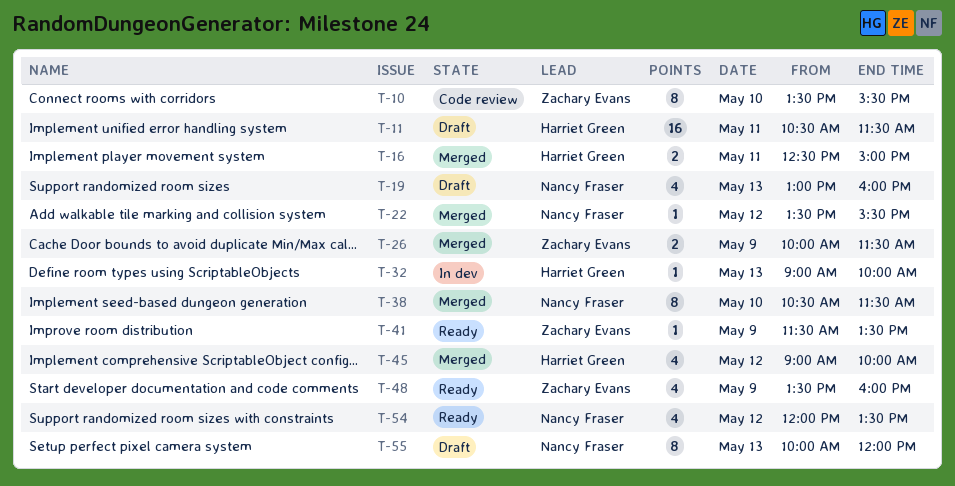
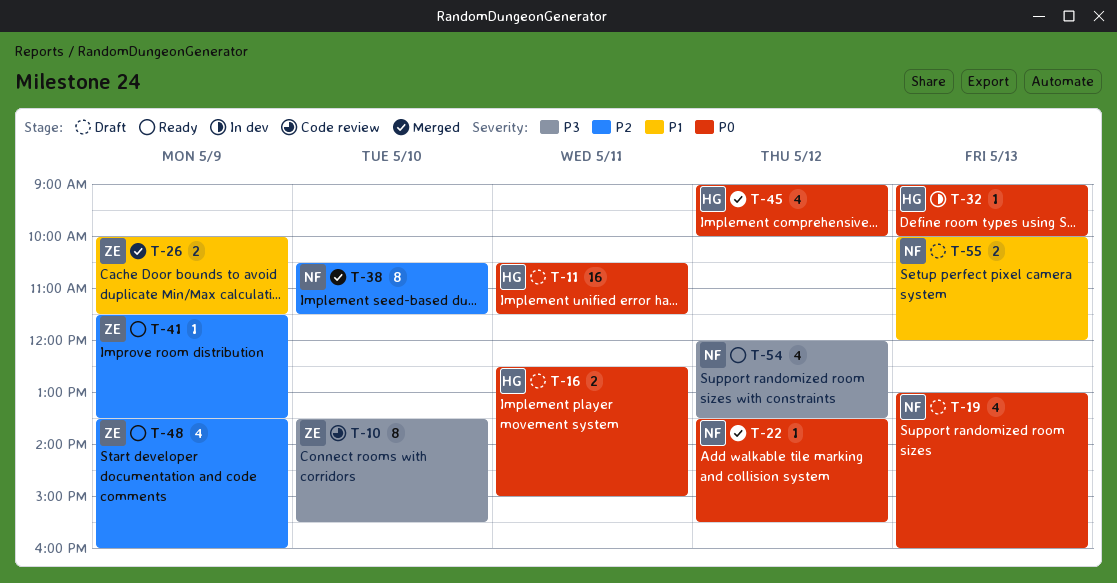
T-16, status: Merged -> Draft
T-55, estimate: 8 -> 2

